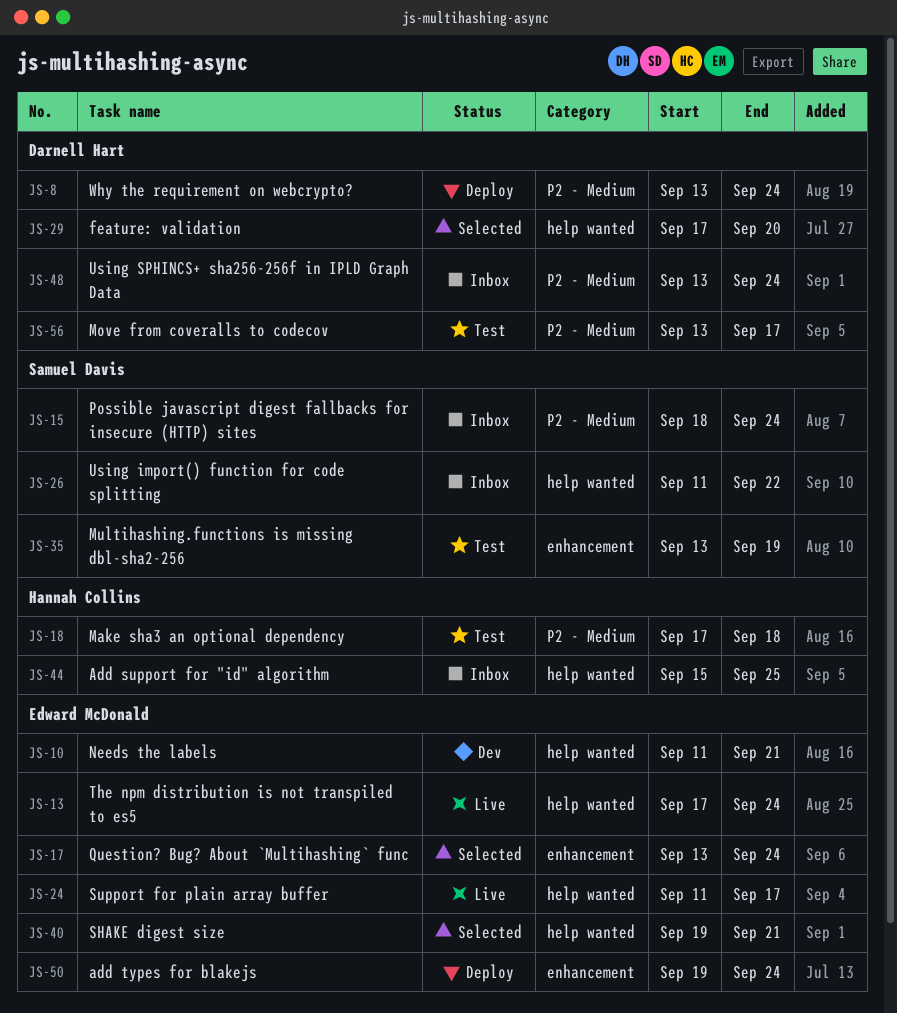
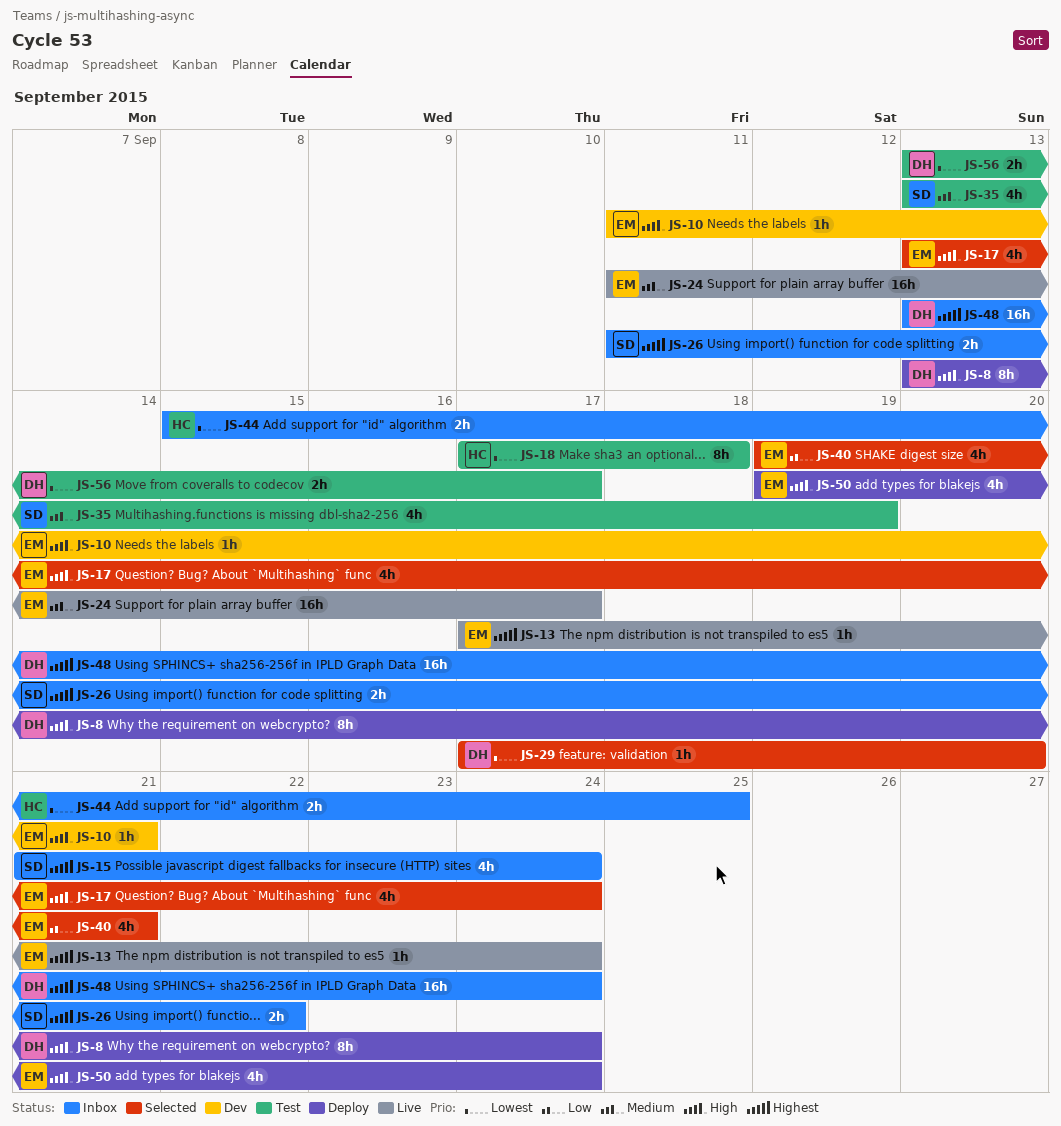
JS-15, start: Sep 18 -> Sep 21

